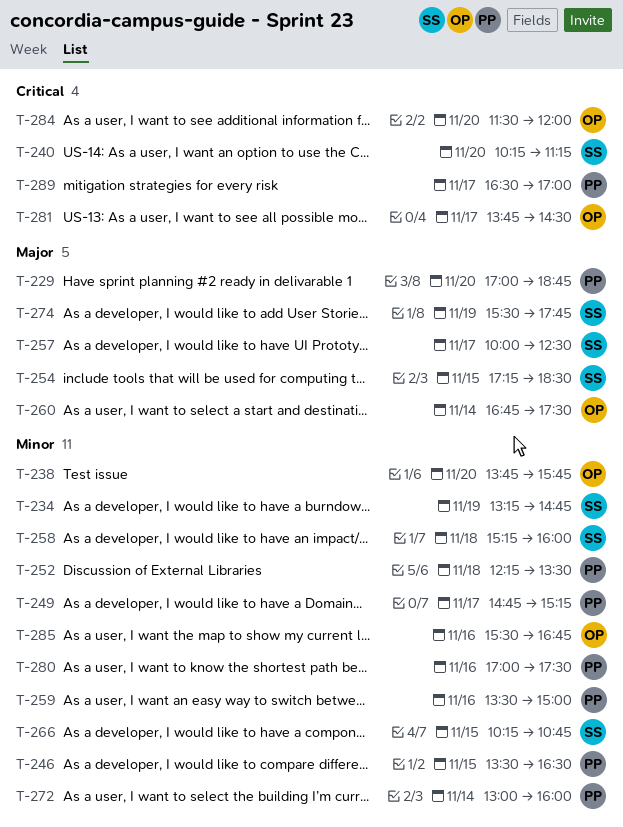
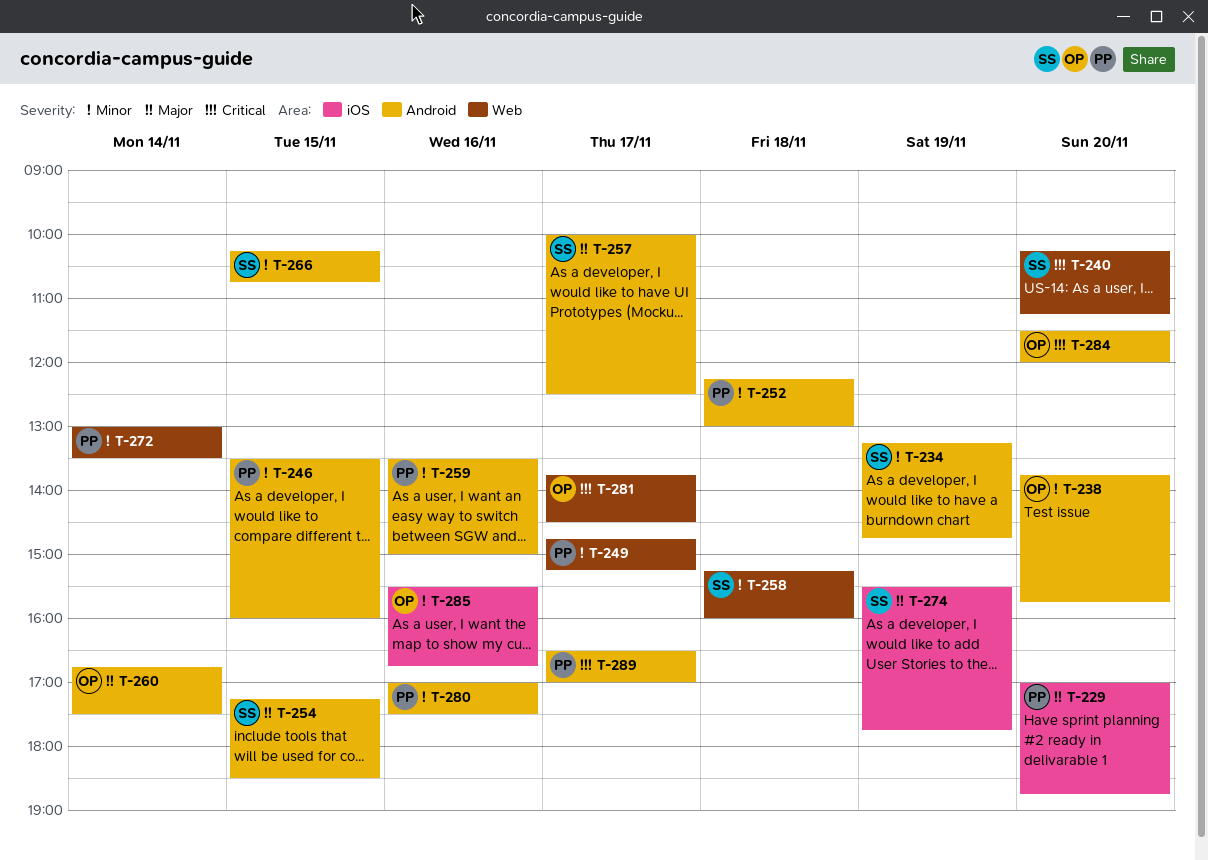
T-246, ends: 16:30 -> 16:00
T-252, ends: 13:30 -> 13:00
T-272, ends: 16:00 -> 13:30

